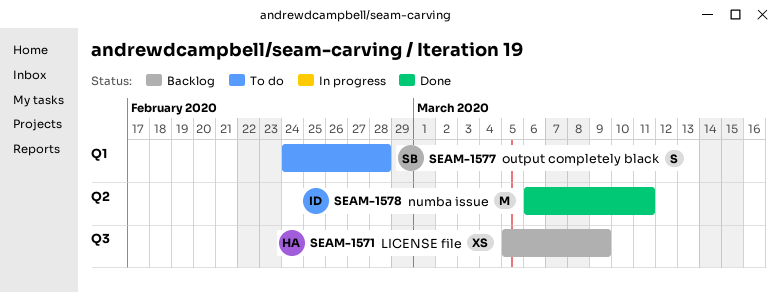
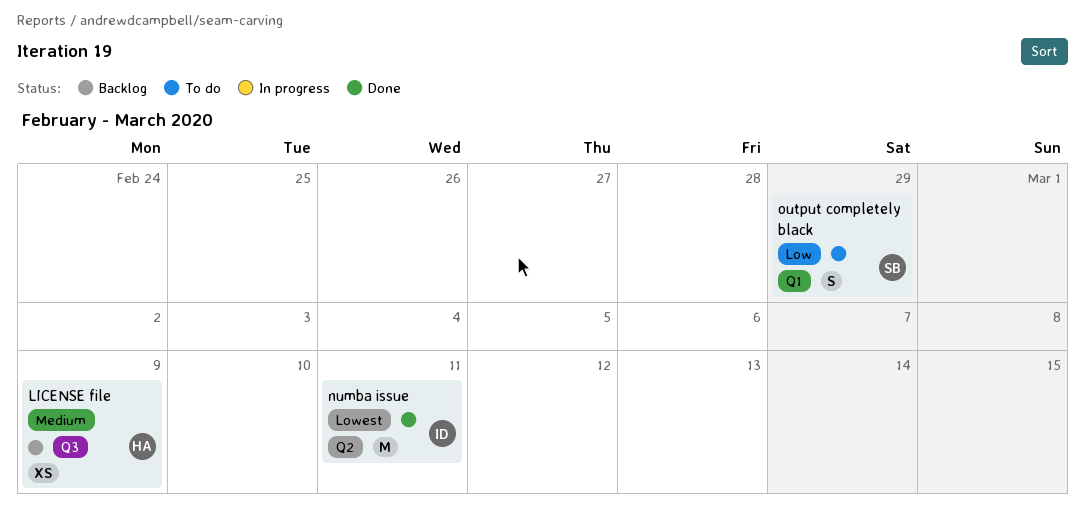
output completely black, due: Feb 28 -> Feb 29

